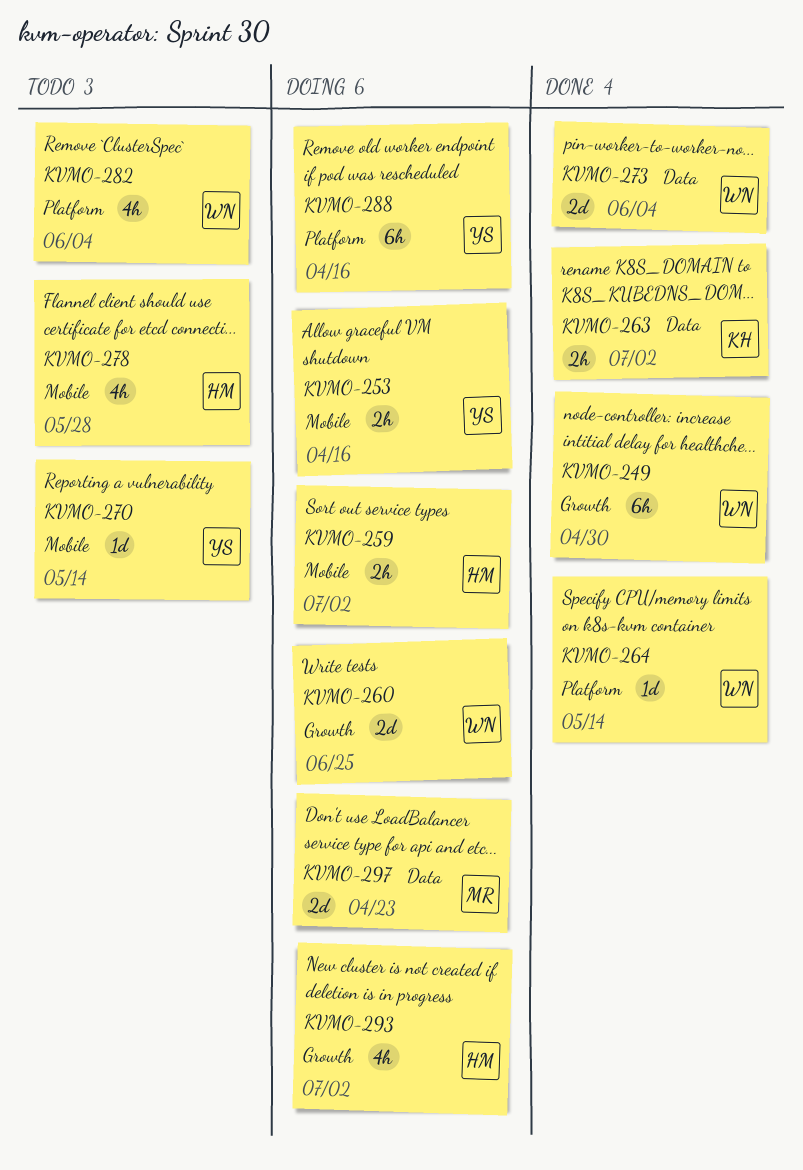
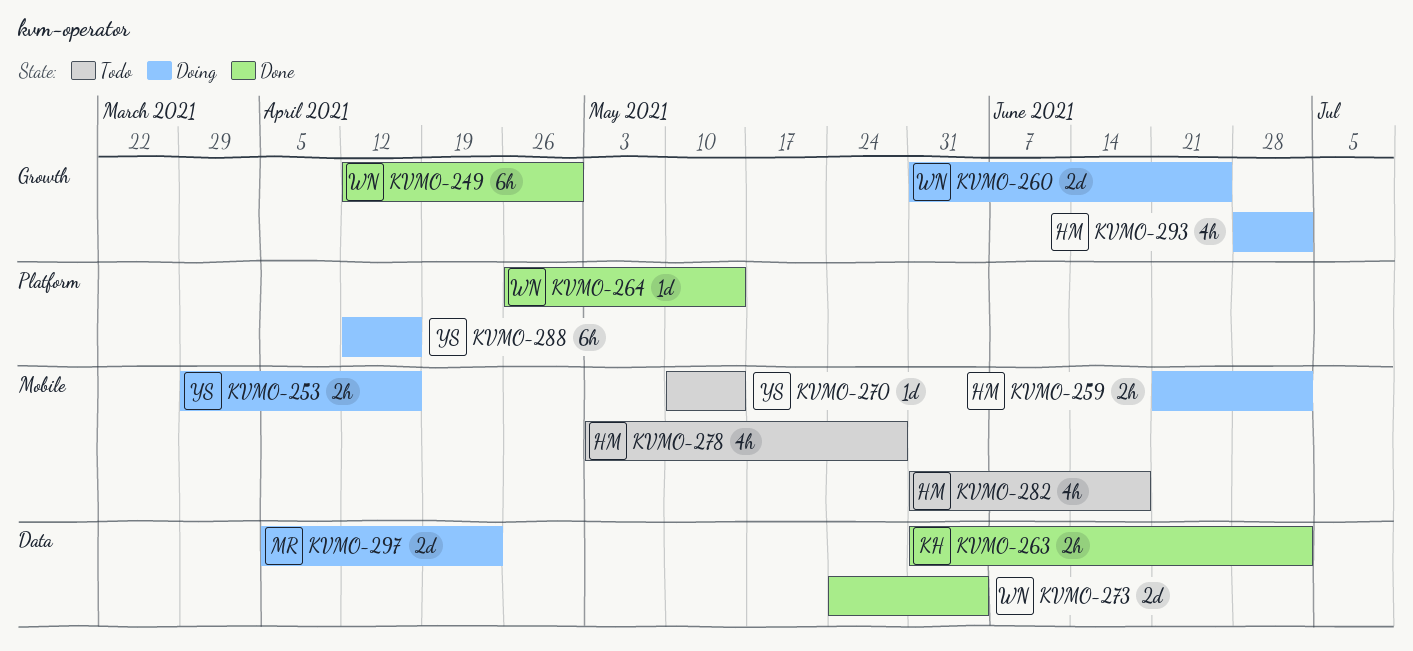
KVMO-282, owner: WN -> HM
KVMO-282, label: Platform -> Mobile
KVMO-282, due: Jun 4 -> Jun 18

